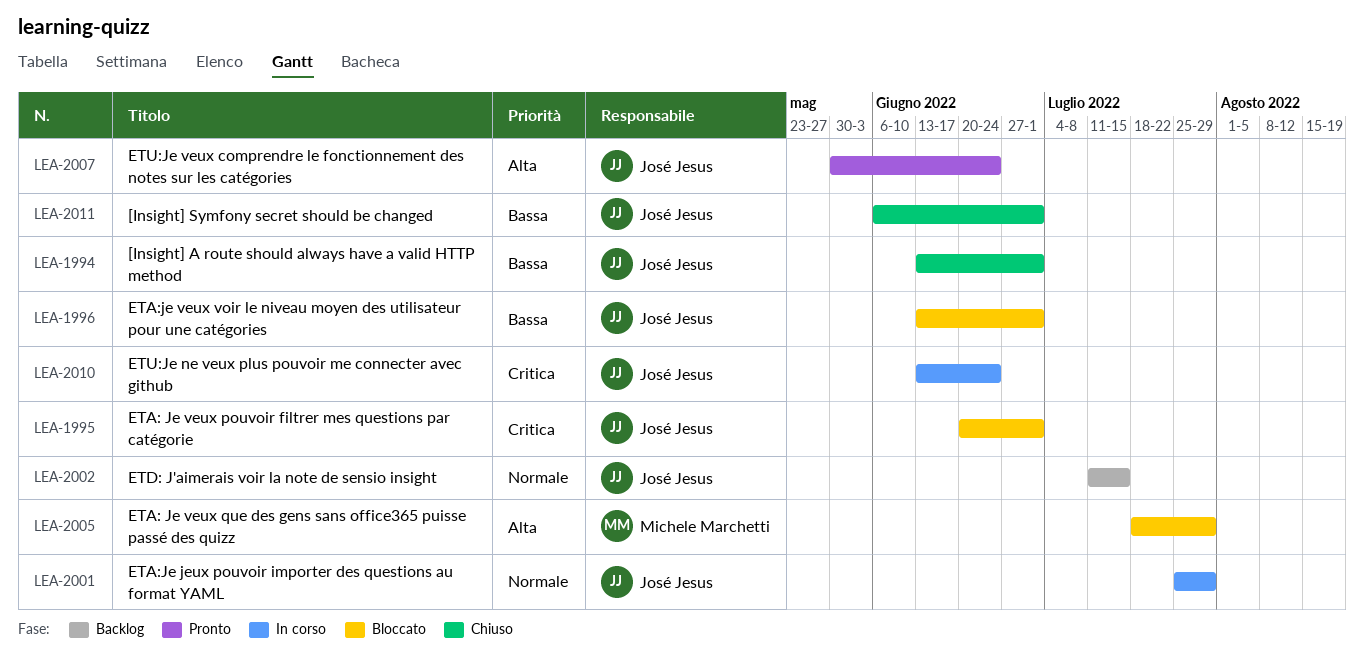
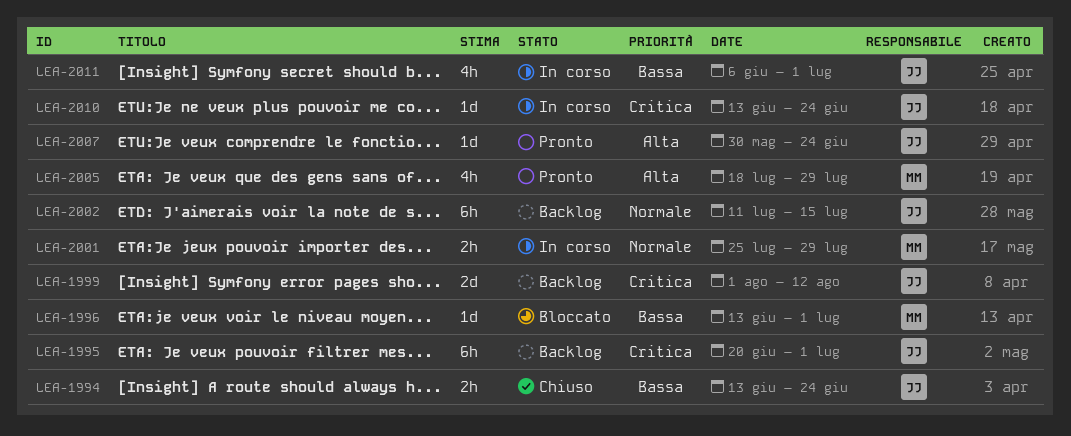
LEA-1994, due: Jul 1 -> Jun 24
LEA-1995, status: Bloccato -> Backlog
LEA-1996, owner: José Jesus -> Michele Marchetti
LEA-1999: none -> present
LEA-2001, owner: José Jesus -> Michele Marchetti
LEA-2005, status: Bloccato -> Pronto
LEA-2011, status: Chiuso -> In corso

